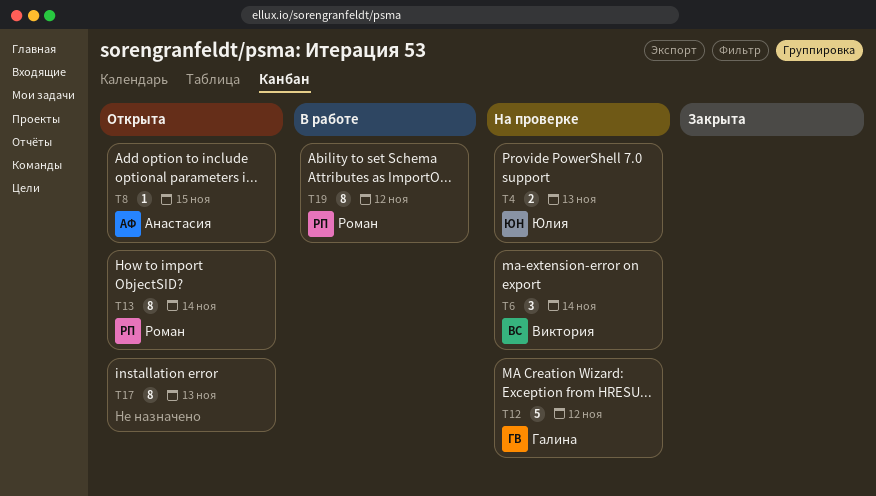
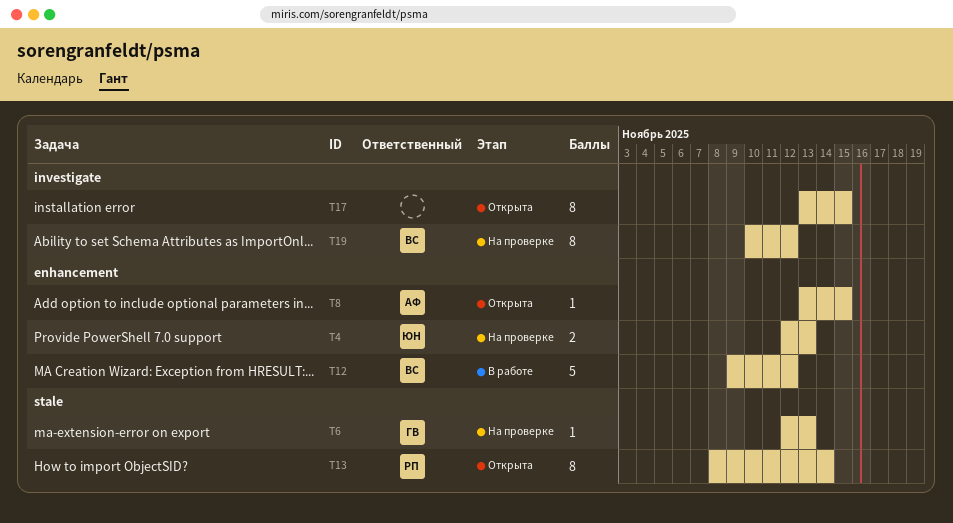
T6, owner: Виктория -> Галина
T6, estimate: 3 -> 1
T6, due: Nov 14 -> Nov 13
T12, status: На проверке -> В работе
T12, owner: Галина -> Виктория
T17, due: Nov 13 -> Nov 15
T19, status: В работе -> На проверке
T19, owner: Роман -> Виктория

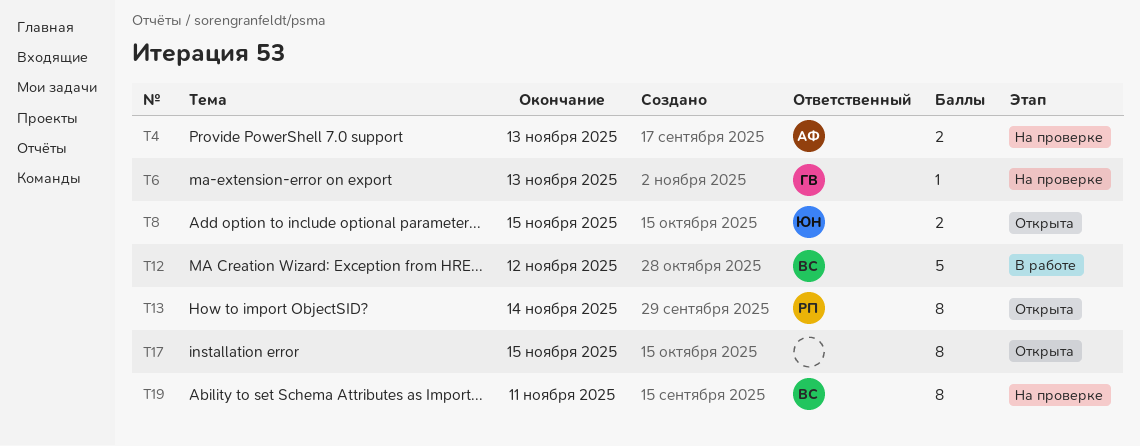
T4, owner: ЮН -> АФ
T8, owner: АФ -> ЮН
T8, estimate: 1 -> 2
T19, due: Nov 12 -> Nov 11

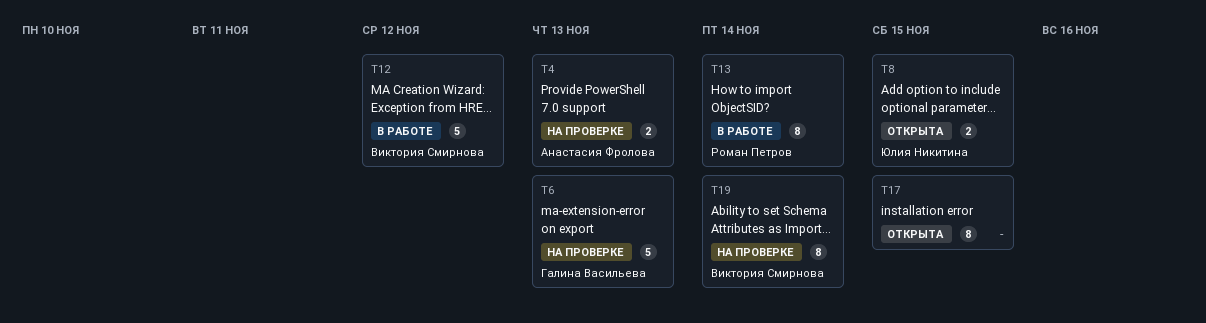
T6, estimate: 1 -> 5
T13, status: Открыта -> В работе
T19, due: Nov 11 -> Nov 14

